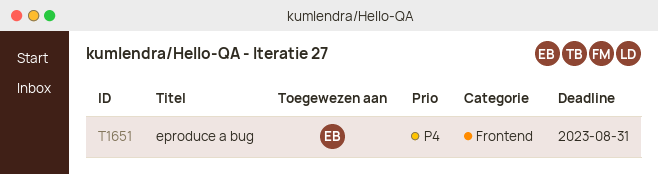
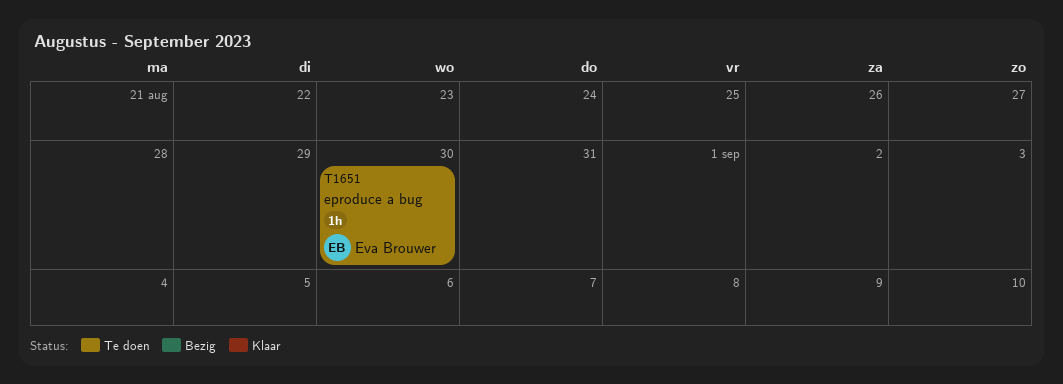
T1651, due: Aug 31 -> Aug 30

